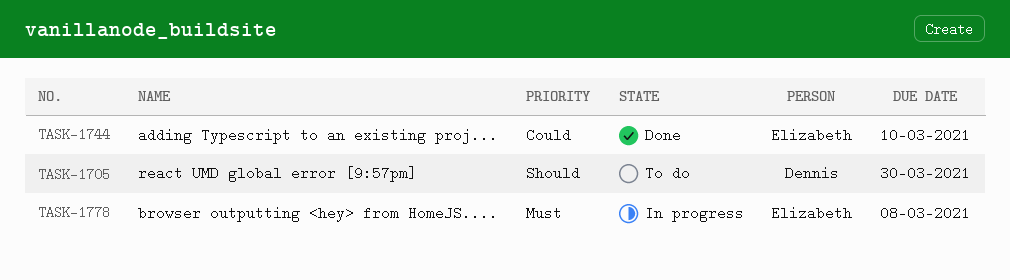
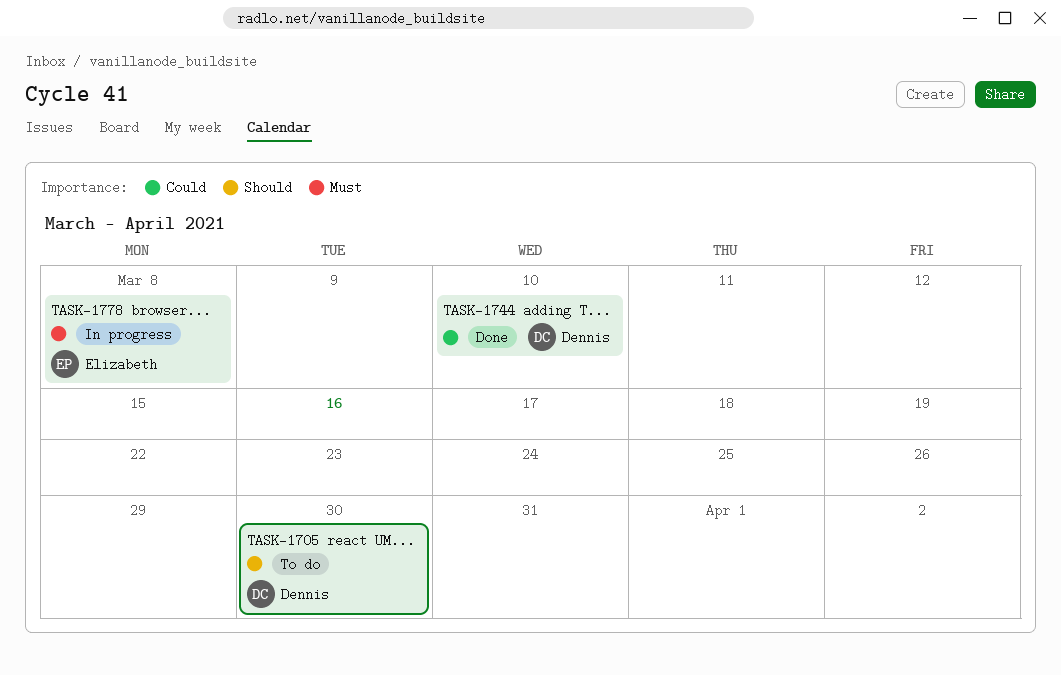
TASK-1744, owner: Elizabeth -> Dennis

